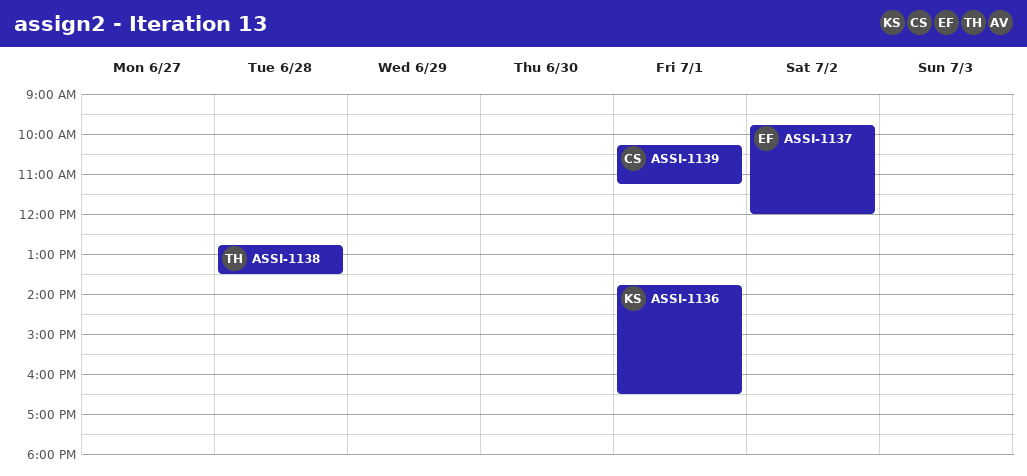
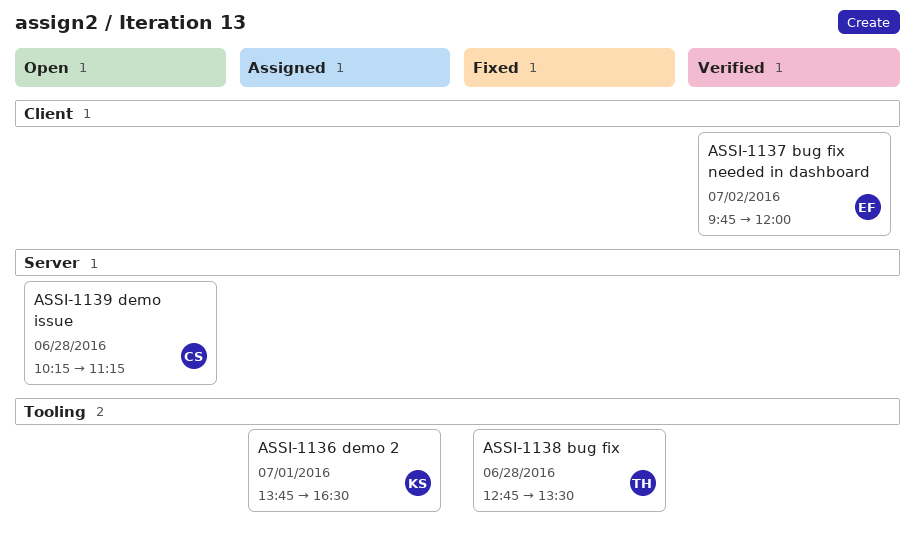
ASSI-1139, day: Jul 1 -> Jun 28

